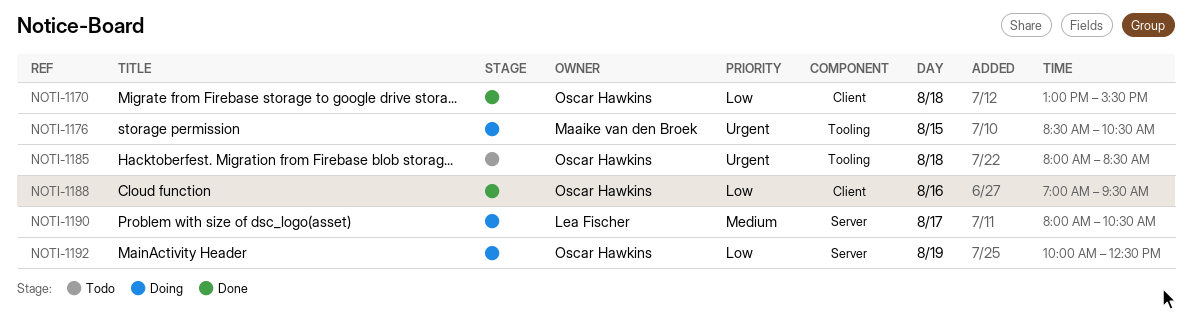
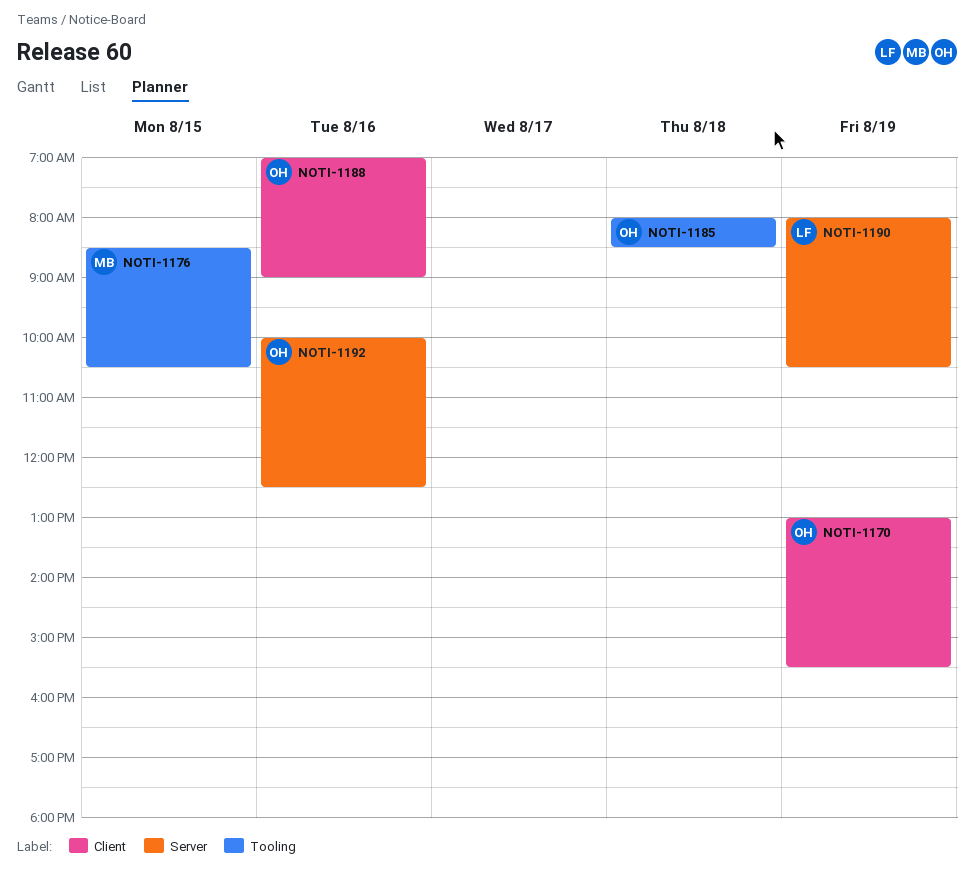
NOTI-1170, day: Aug 18 -> Aug 19
NOTI-1188, ends: 09:30 -> 09:00
NOTI-1190, day: Aug 17 -> Aug 19
NOTI-1192, day: Aug 19 -> Aug 16

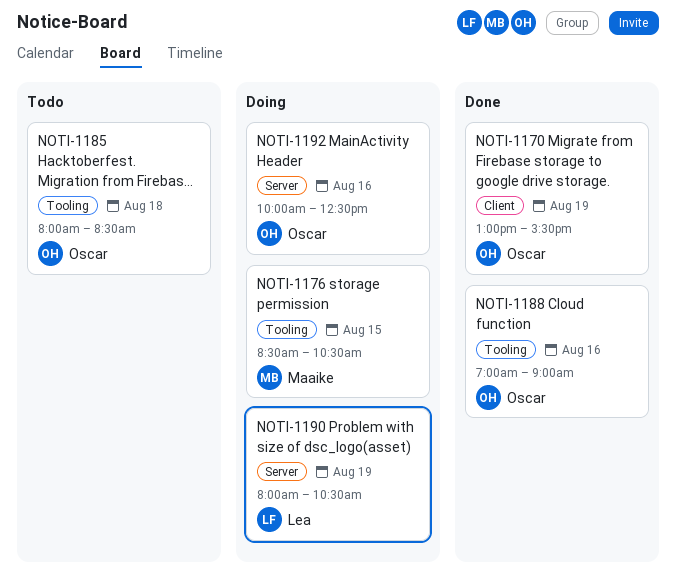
NOTI-1188, label: Client -> Tooling

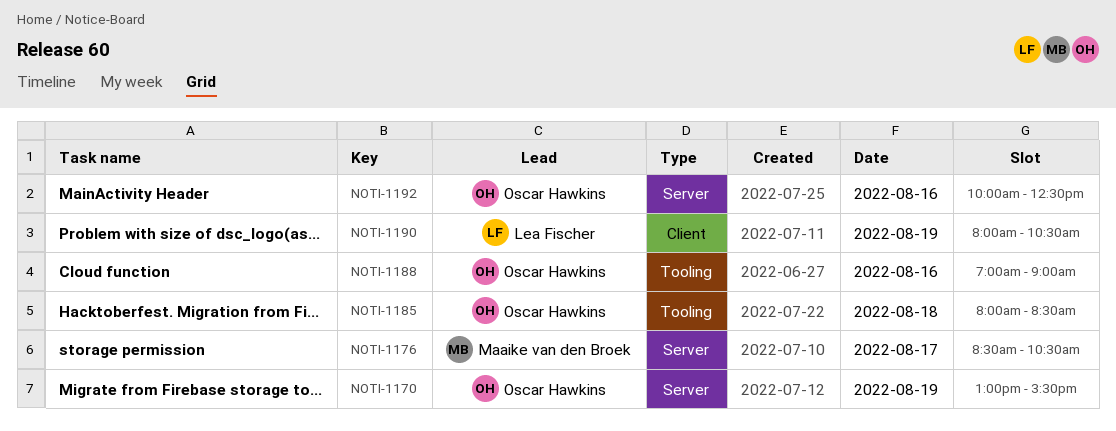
NOTI-1170, label: Client -> Server
NOTI-1176, label: Tooling -> Server
NOTI-1176, day: Aug 15 -> Aug 17
NOTI-1190, label: Server -> Client

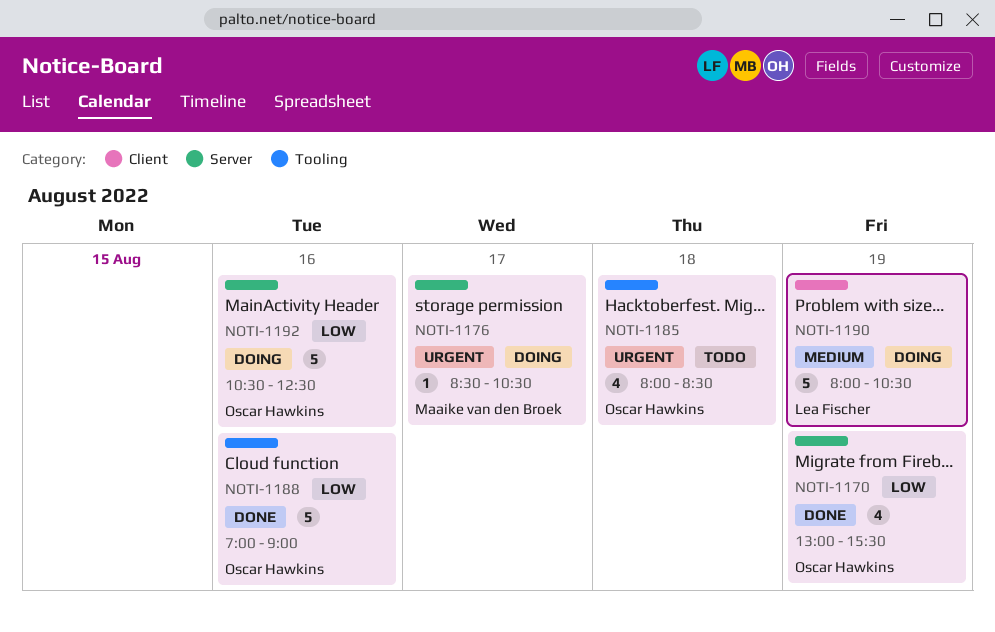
NOTI-1192, begins: 10:00 -> 10:30

